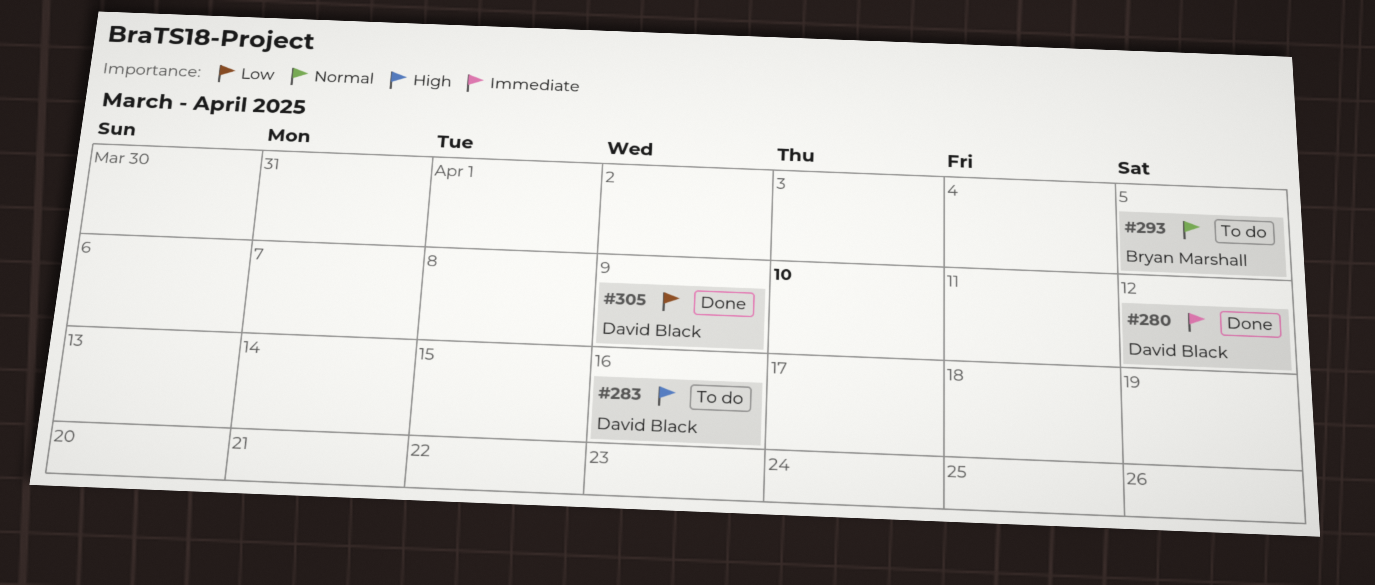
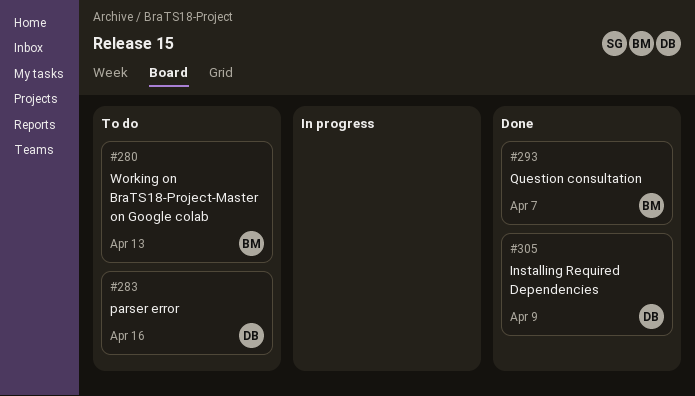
#280, status: Done -> To do
#280, owner: David Black -> Bryan Marshall
#280, due: Apr 12 -> Apr 13
#293, status: To do -> Done
#293, due: Apr 5 -> Apr 7

